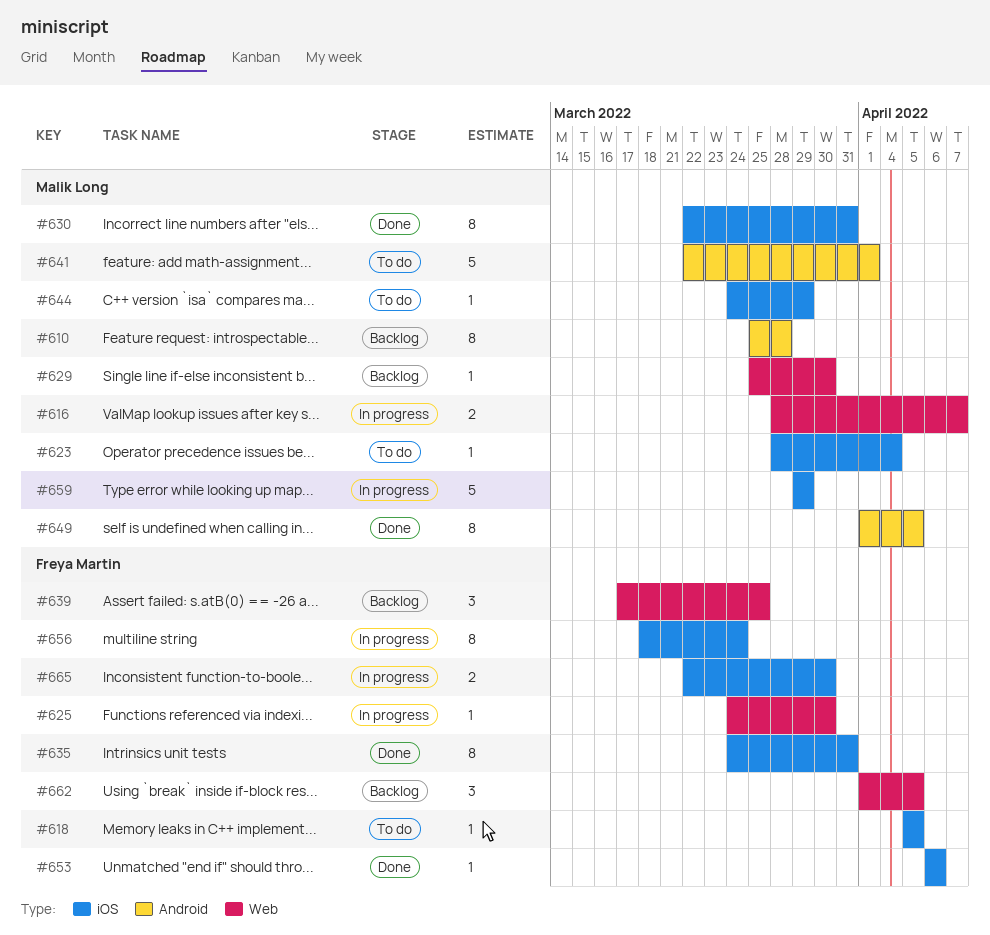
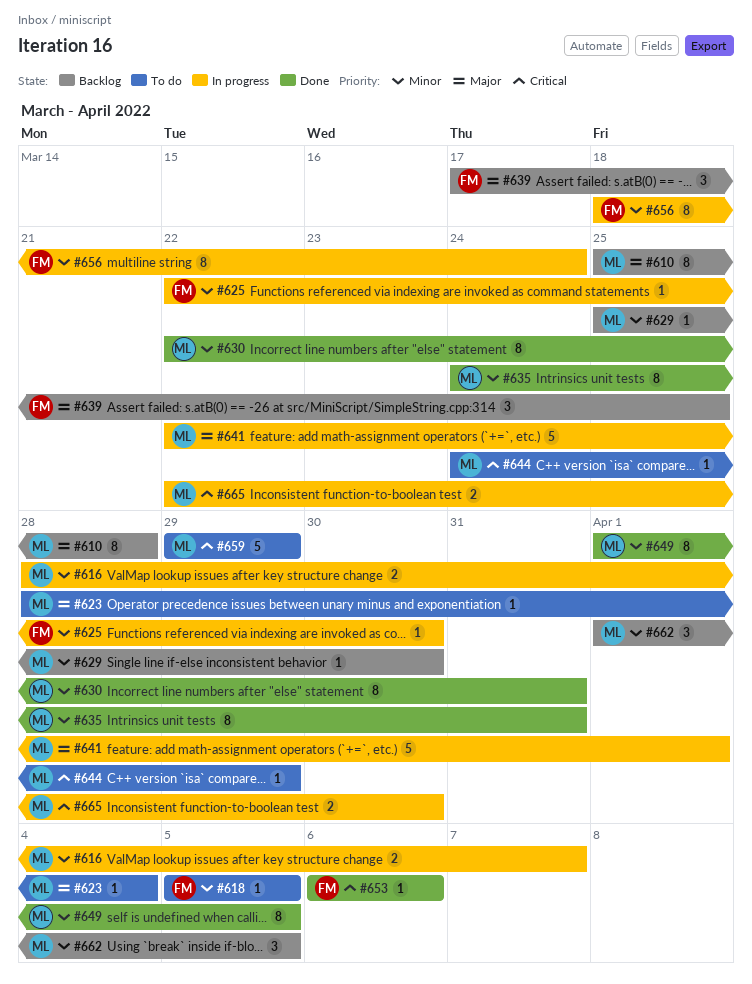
#625, start: Mar 24 -> Mar 22
#635, owner: Freya Martin -> Malik Long
#641, status: To do -> In progress
#659, status: In progress -> To do
#662, owner: Freya Martin -> Malik Long
#665, owner: Freya Martin -> Malik Long

